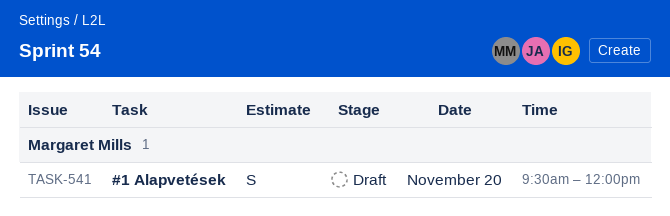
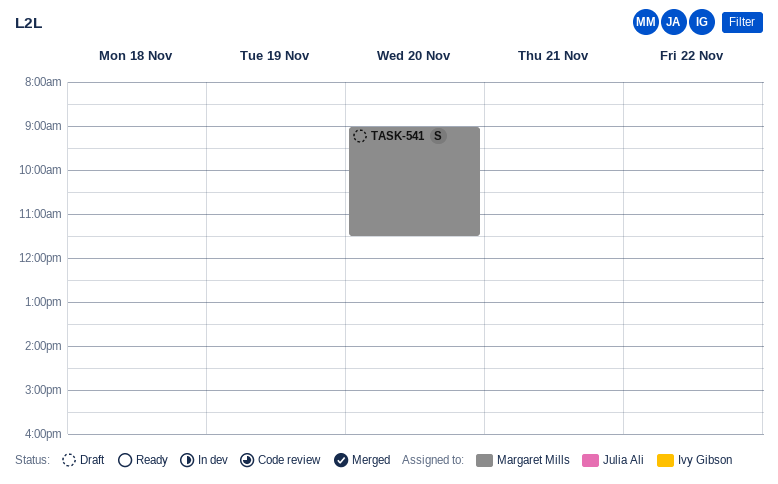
TASK-541, begins: 09:30 -> 09:00
TASK-541, ends: 12:00 -> 11:30

